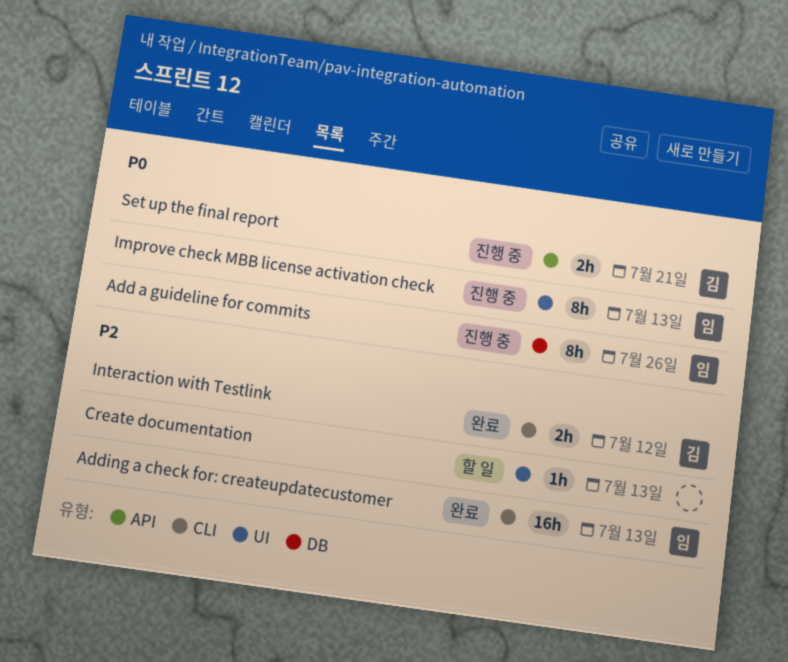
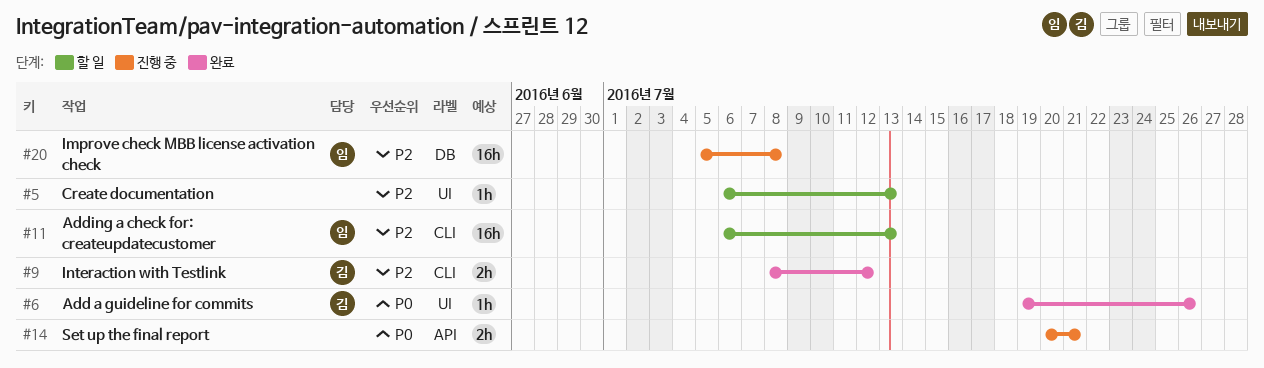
Add a guideline for commits, status: 진행 중 -> 완료
Add a guideline for commits, owner: 임 -> 김
Add a guideline for commits, label: DB -> UI
Add a guideline for commits, estimate: 8h -> 1h
Adding a check for: createupdatecustomer, status: 완료 -> 할 일
Improve check MBB license activation check, priority: P0 -> P2
Improve check MBB license activation check, label: UI -> DB
Improve check MBB license activation check, estimate: 8h -> 16h
Improve check MBB license activation check, due: Jul 13 -> Jul 8
Set up the final report, owner: 김 -> none

